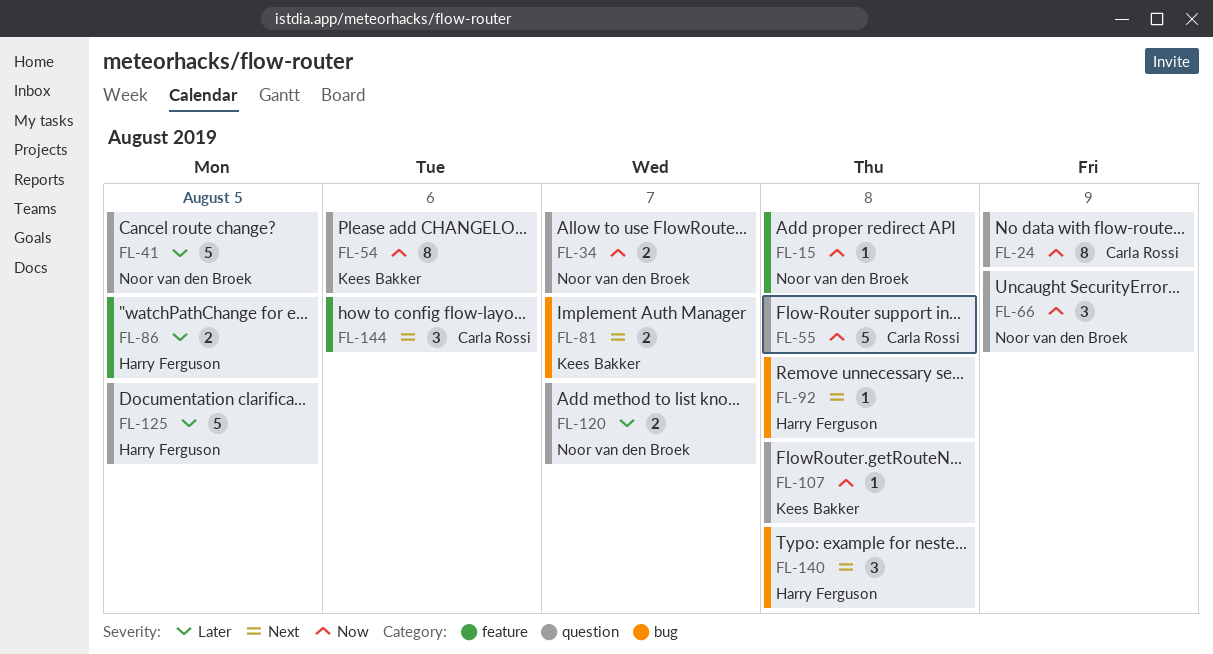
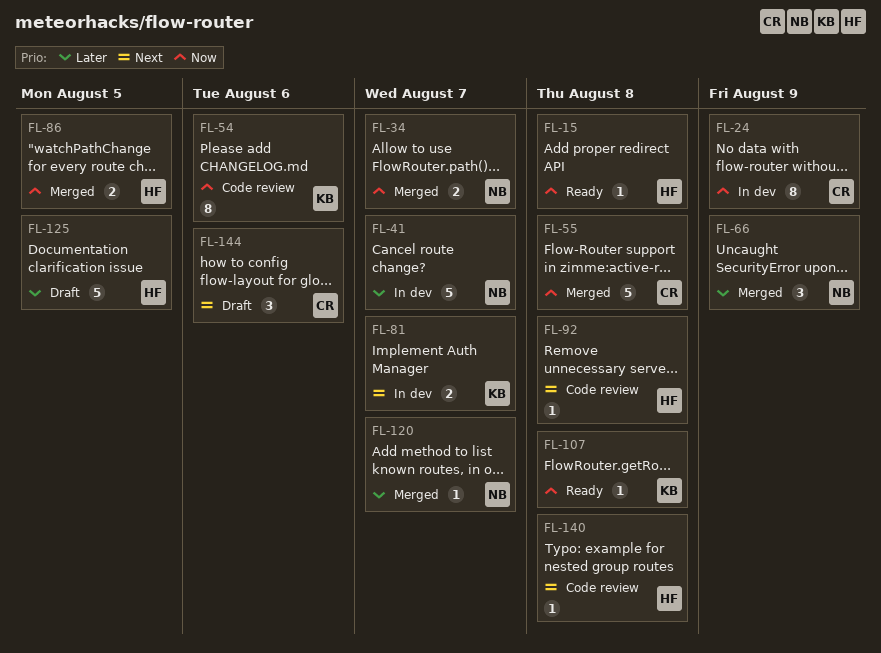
FL-15, owner: Noor van den Broek -> Harry Ferguson
FL-41, due: Aug 5 -> Aug 7
FL-66, priority: Now -> Later
FL-86, priority: Later -> Now
FL-120, estimate: 2 -> 1
FL-140, estimate: 3 -> 1

